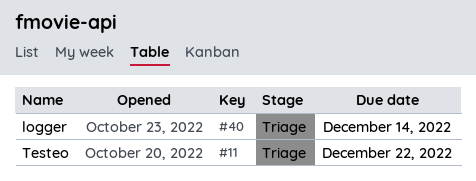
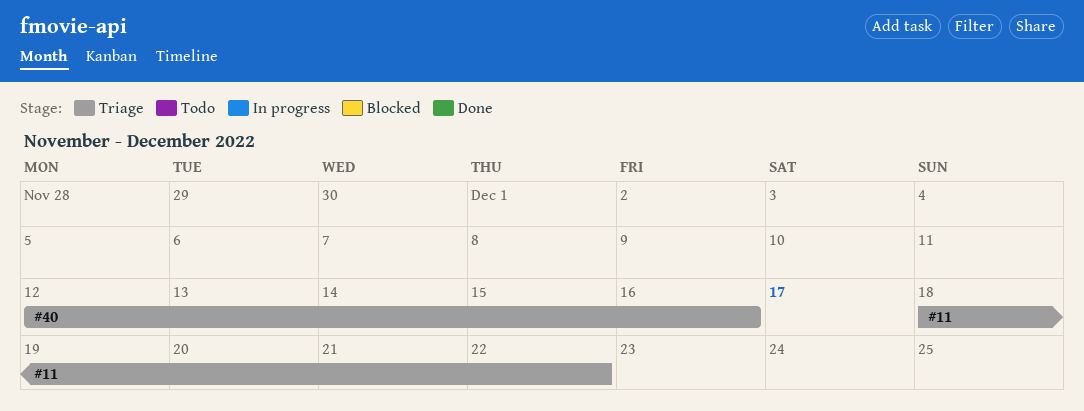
#40, due: Dec 14 -> Dec 16

